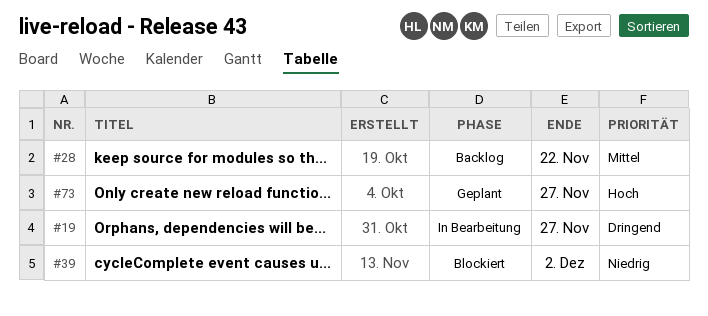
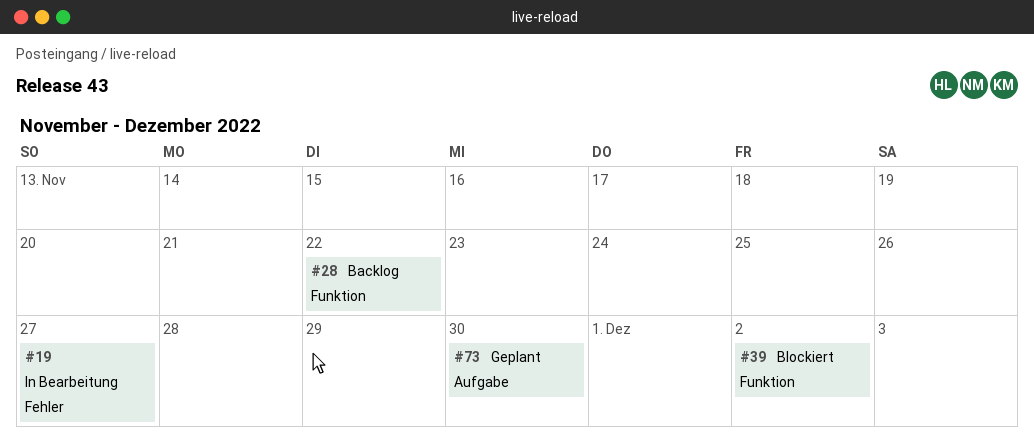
#73, due: Nov 27 -> Nov 30

